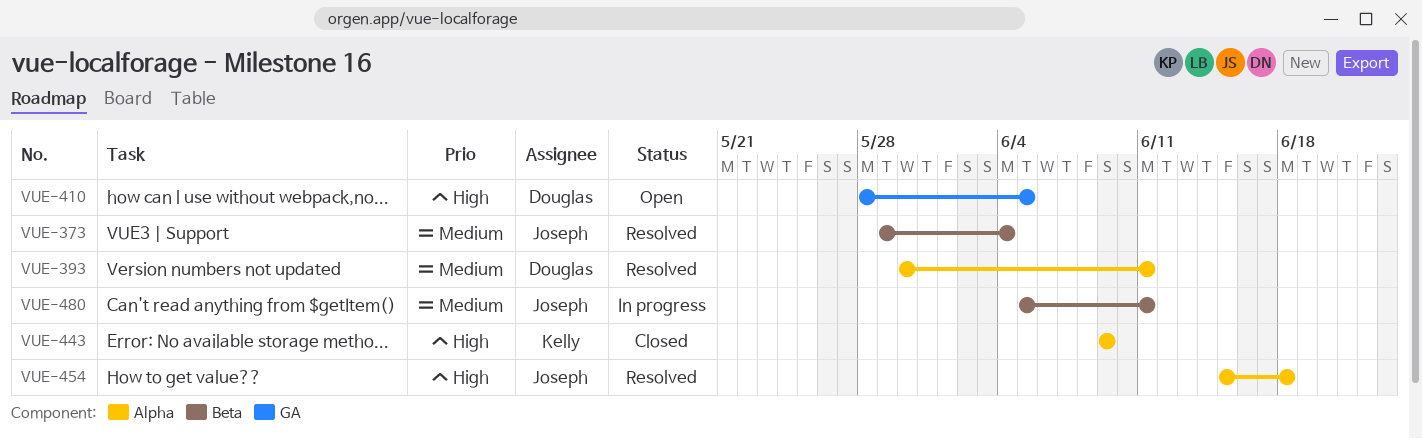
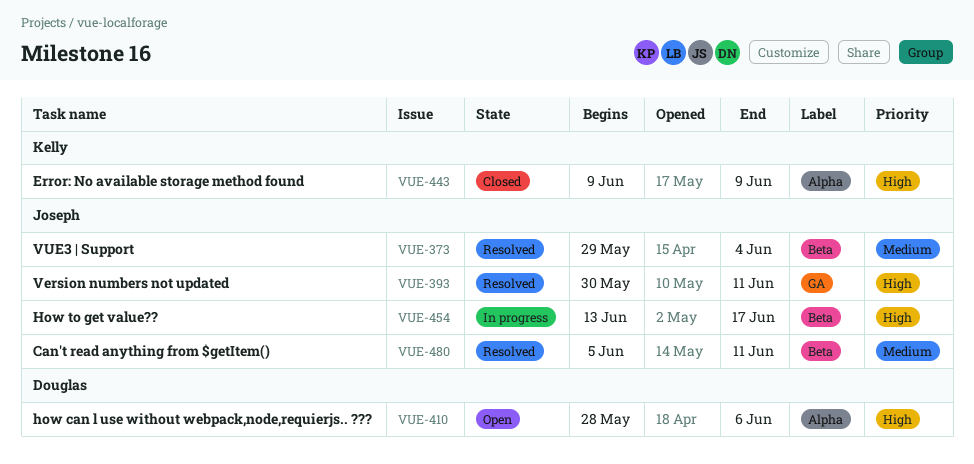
VUE-393, owner: Douglas -> Joseph
VUE-393, priority: Medium -> High
VUE-393, label: Alpha -> GA
VUE-410, label: GA -> Alpha
VUE-410, due: Jun 5 -> Jun 6
VUE-454, status: Resolved -> In progress
VUE-454, label: Alpha -> Beta
VUE-454, start: Jun 15 -> Jun 13
VUE-454, due: Jun 18 -> Jun 17
VUE-480, status: In progress -> Resolved

